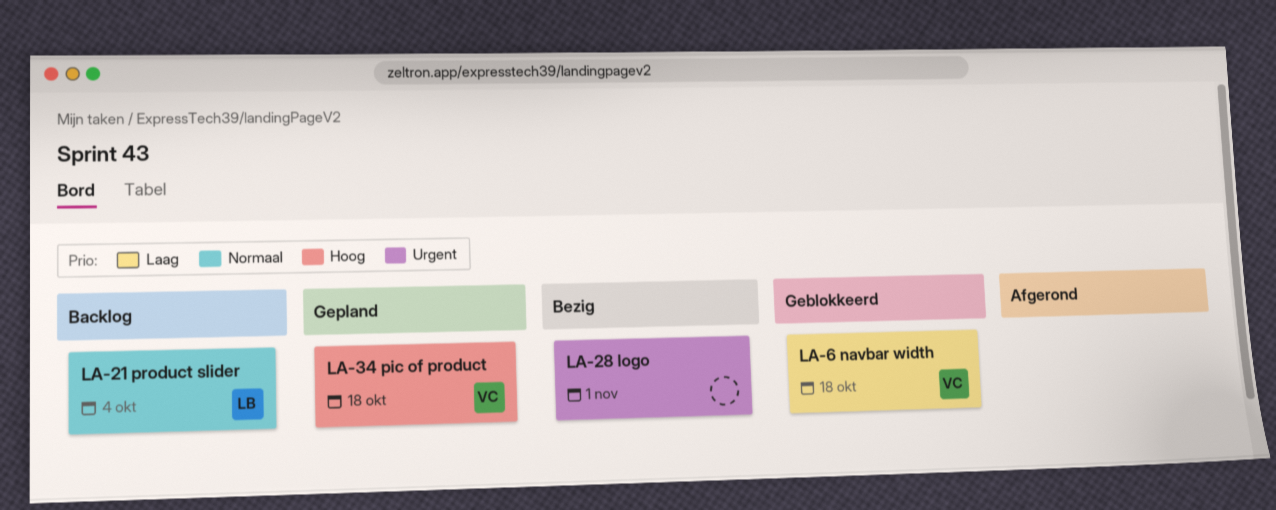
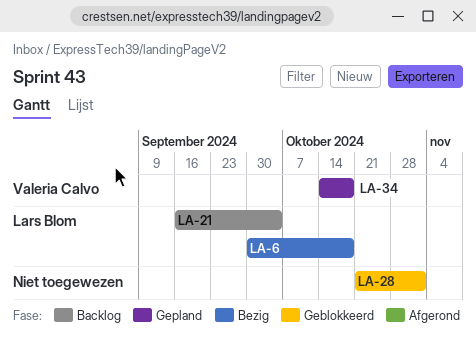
LA-6, status: Geblokkeerd -> Bezig
LA-6, owner: Valeria Calvo -> Lars Blom
LA-28, status: Bezig -> Geblokkeerd

